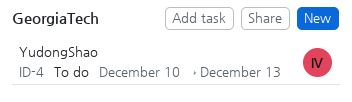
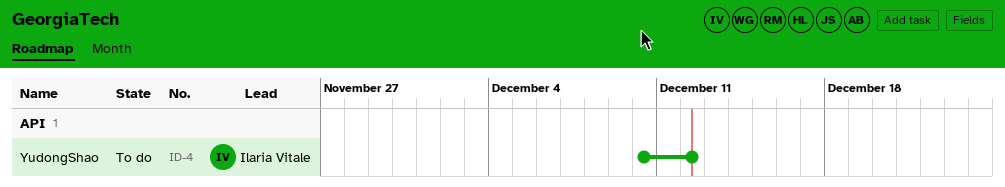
ID-4, due: Dec 13 -> Dec 12

